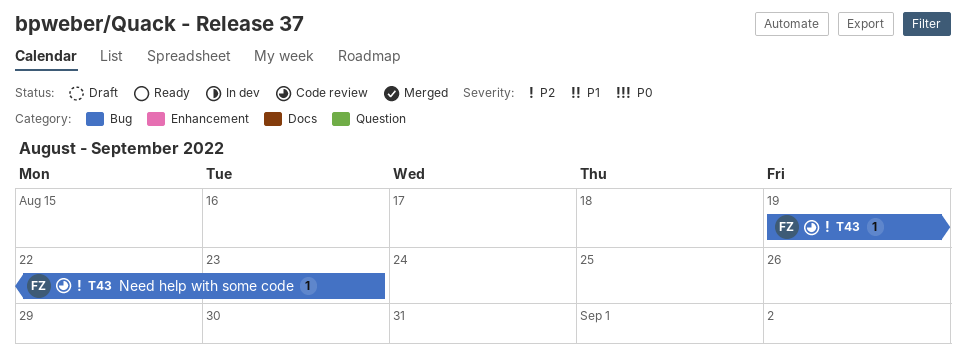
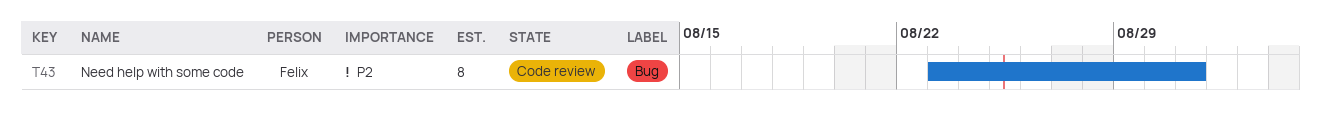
T43, estimate: 1 -> 8
T43, start: Aug 19 -> Aug 23
T43, due: Aug 23 -> Aug 31

